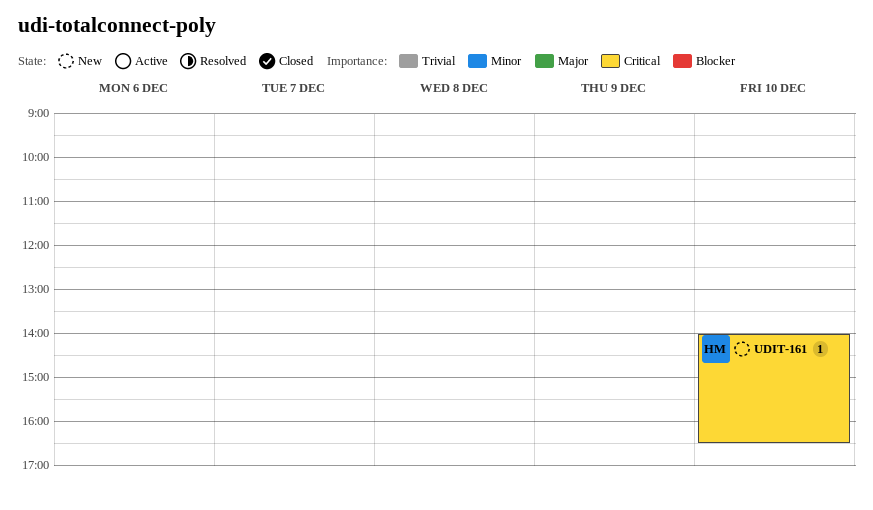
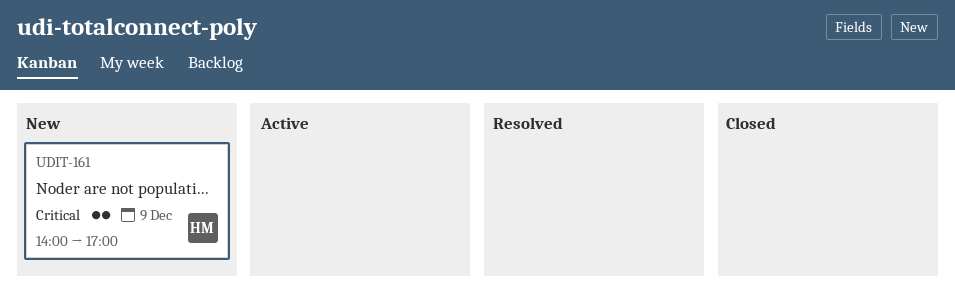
UDIT-161, estimate: 1 -> 2
UDIT-161, day: Dec 10 -> Dec 9
UDIT-161, ends: 16:30 -> 17:00

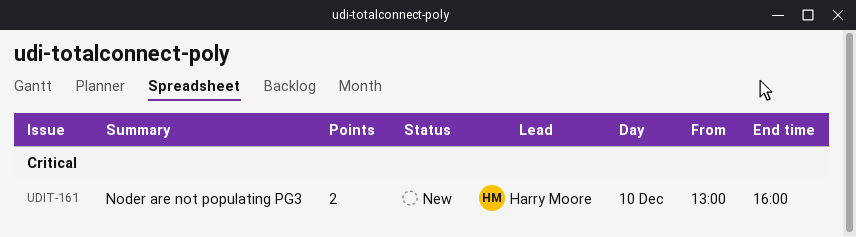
UDIT-161, day: Dec 9 -> Dec 10
UDIT-161, begins: 14:00 -> 13:00
UDIT-161, ends: 17:00 -> 16:00

